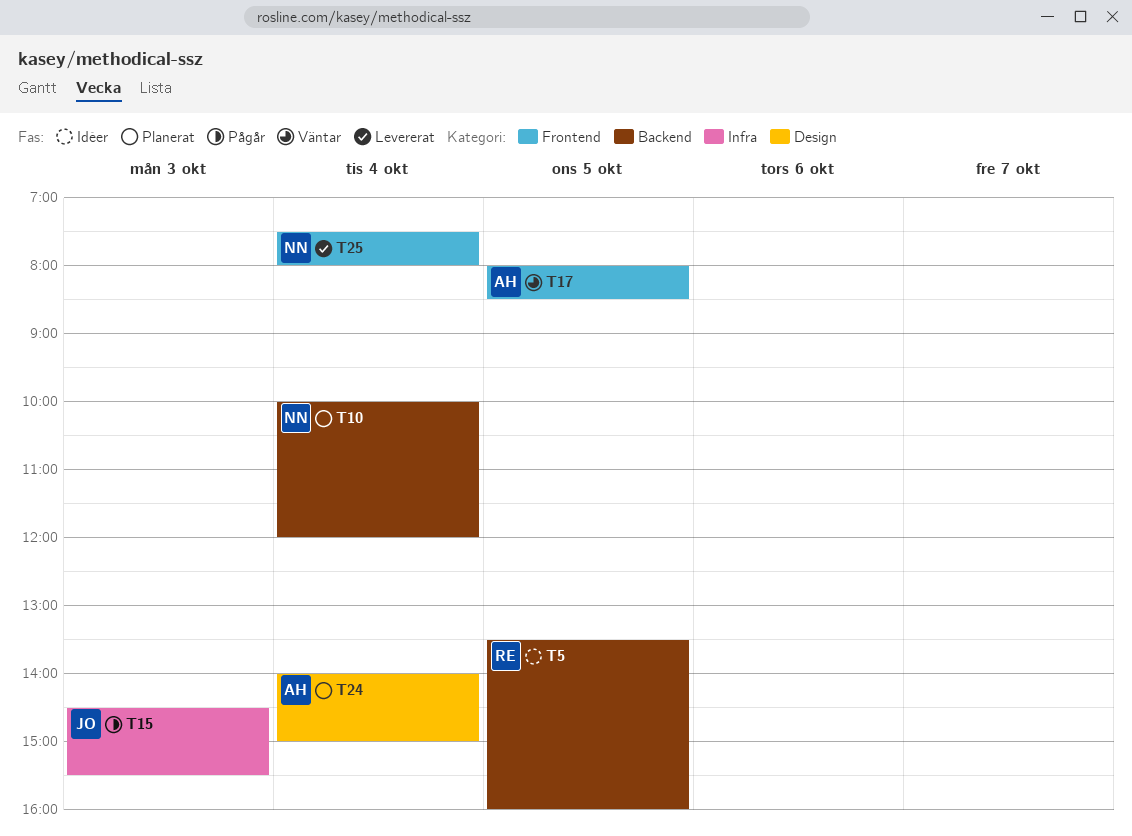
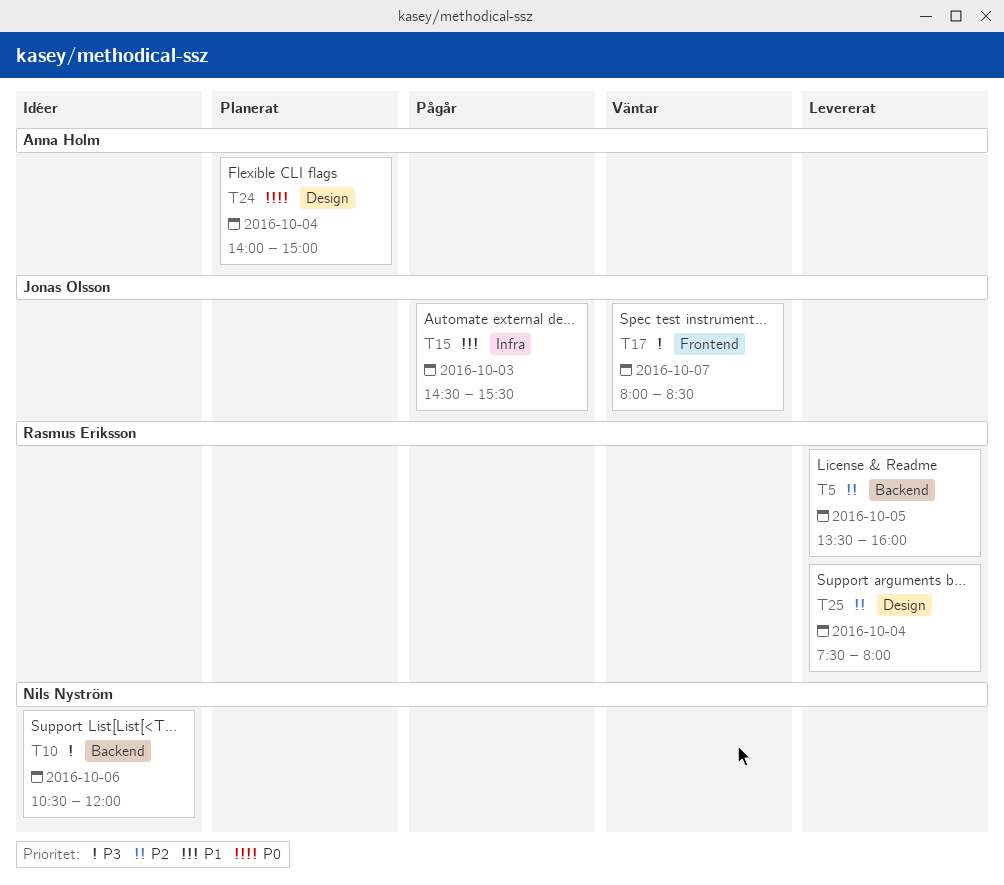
T5, status: Idéer -> Levererat
T10, status: Planerat -> Idéer
T10, day: Oct 4 -> Oct 6
T10, begins: 10:00 -> 10:30
T17, owner: Anna Holm -> Jonas Olsson
T17, day: Oct 5 -> Oct 7
T25, owner: Nils Nyström -> Rasmus Eriksson
T25, label: Frontend -> Design

